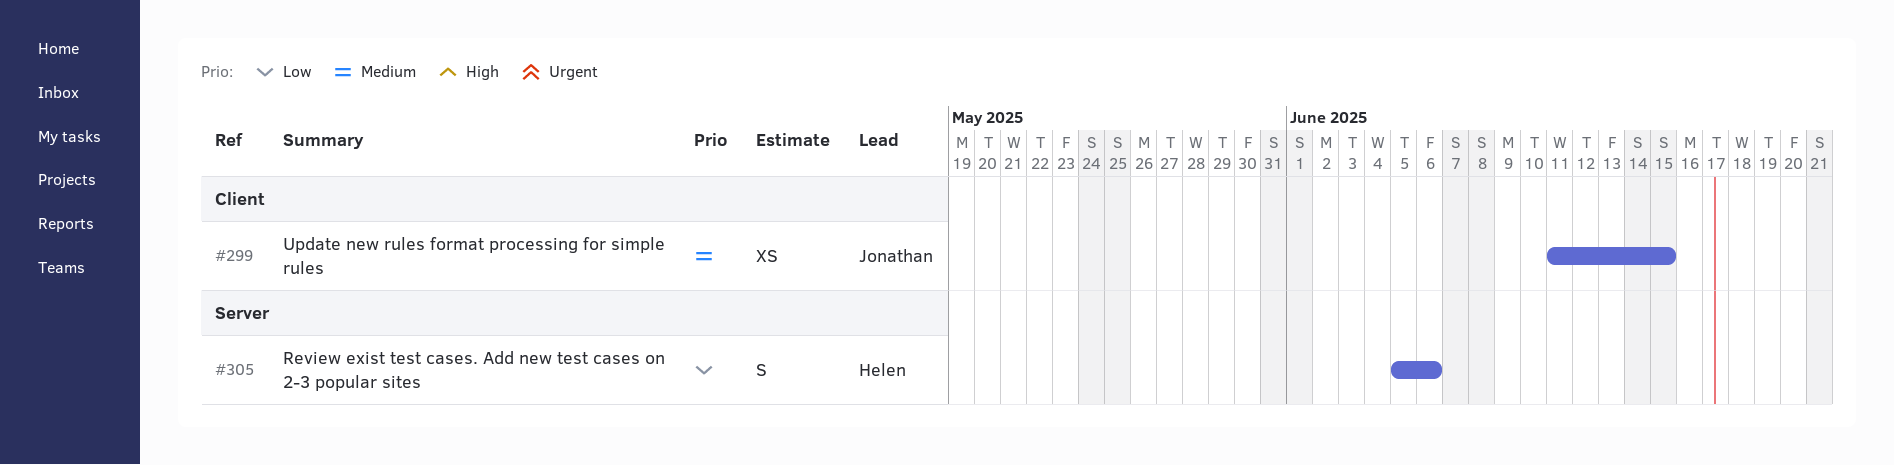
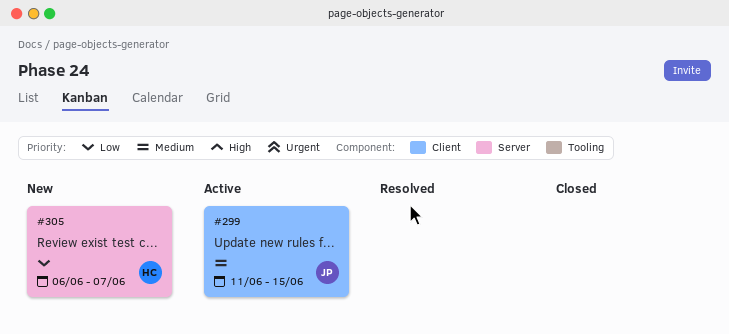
#305, start: Jun 5 -> Jun 6
#305, due: Jun 6 -> Jun 7

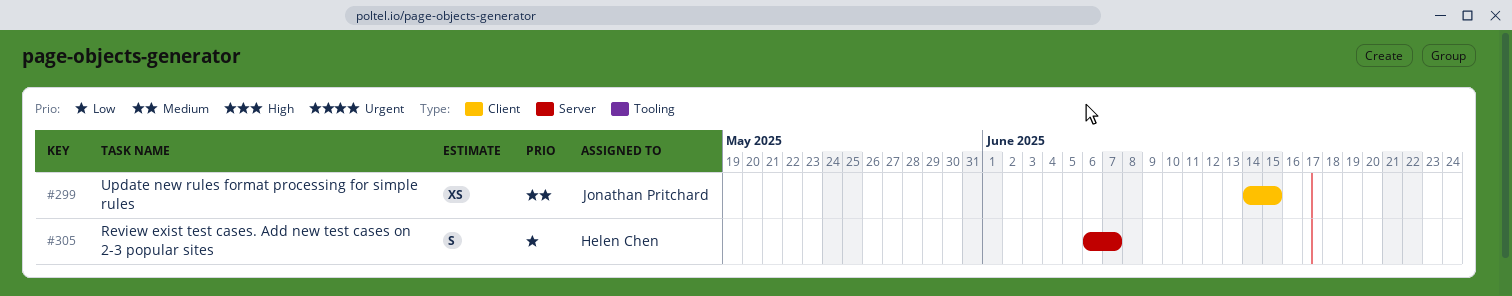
#299, start: Jun 11 -> Jun 14

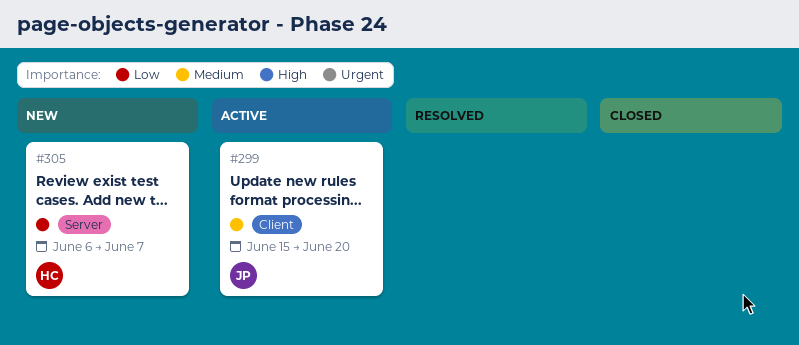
#299, start: Jun 14 -> Jun 15
#299, due: Jun 15 -> Jun 20

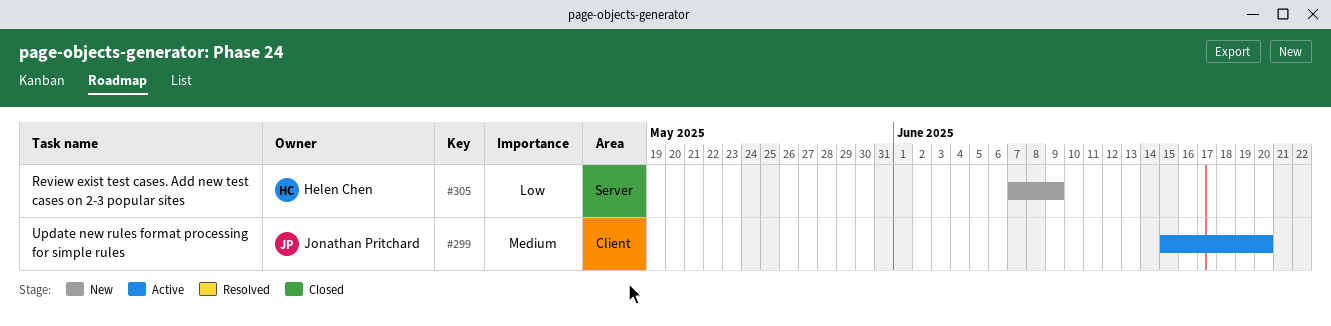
#305, start: Jun 6 -> Jun 7
#305, due: Jun 7 -> Jun 9

